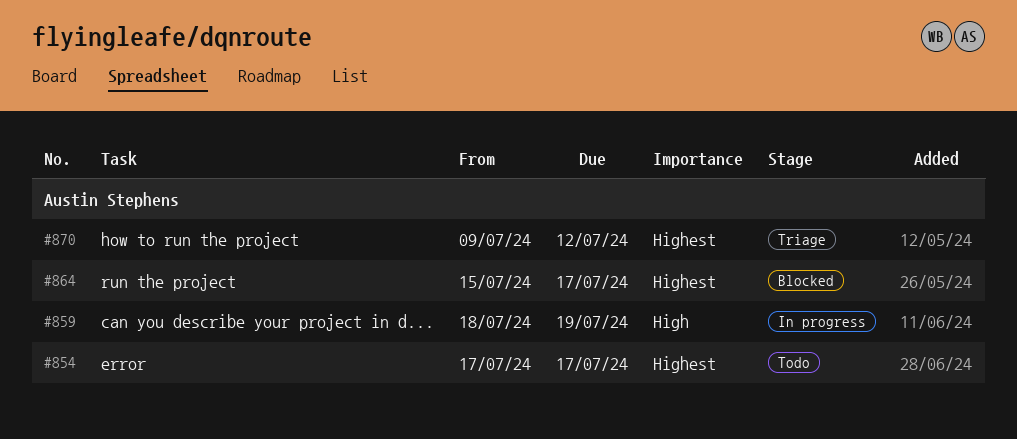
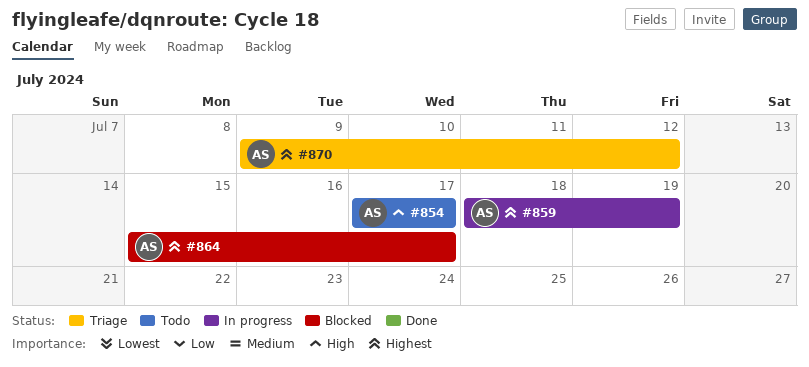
#854, priority: Highest -> High
#859, priority: High -> Highest

